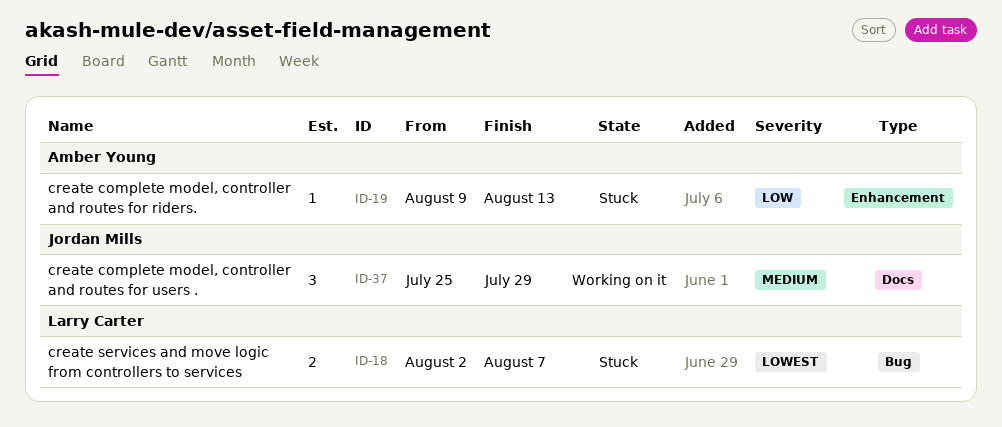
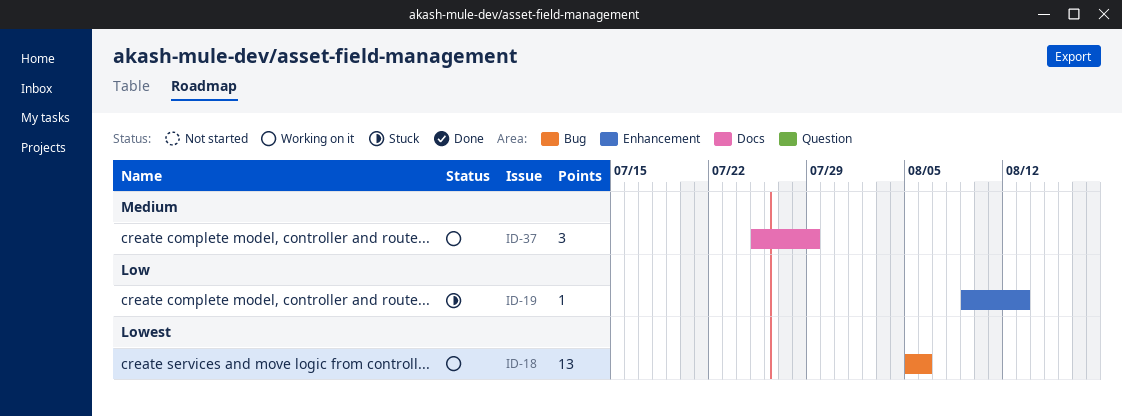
ID-18, status: Stuck -> Working on it
ID-18, estimate: 2 -> 13
ID-18, start: Aug 2 -> Aug 5
ID-18, due: Aug 7 -> Aug 6

